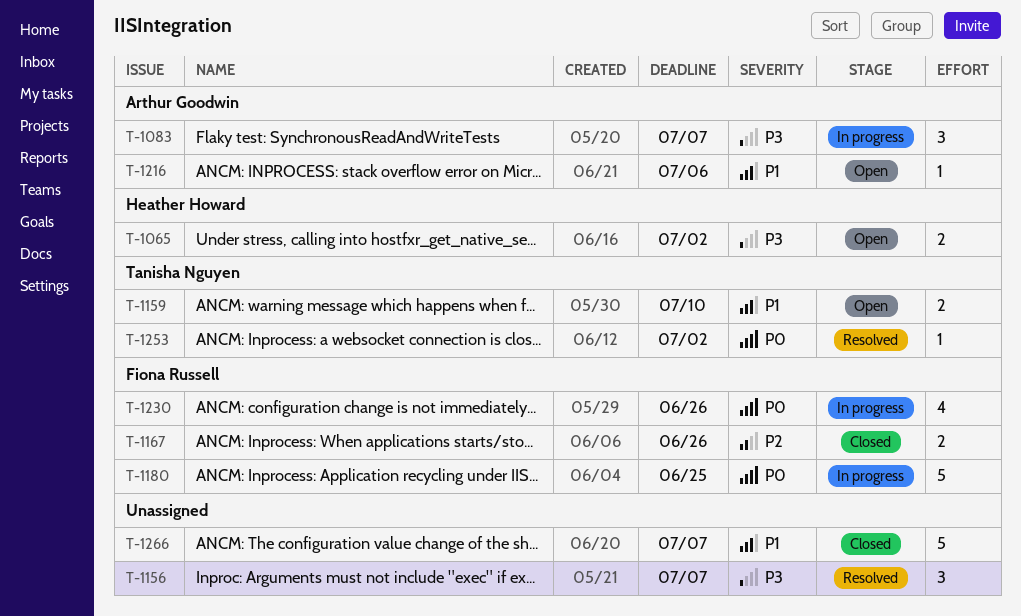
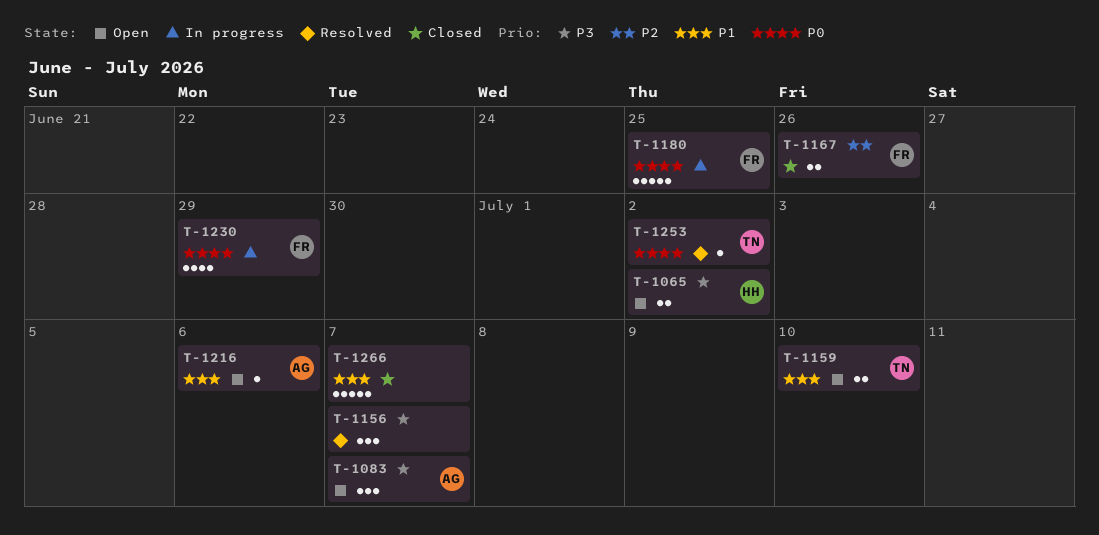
T-1083, status: In progress -> Open
T-1230, due: Jun 26 -> Jun 29

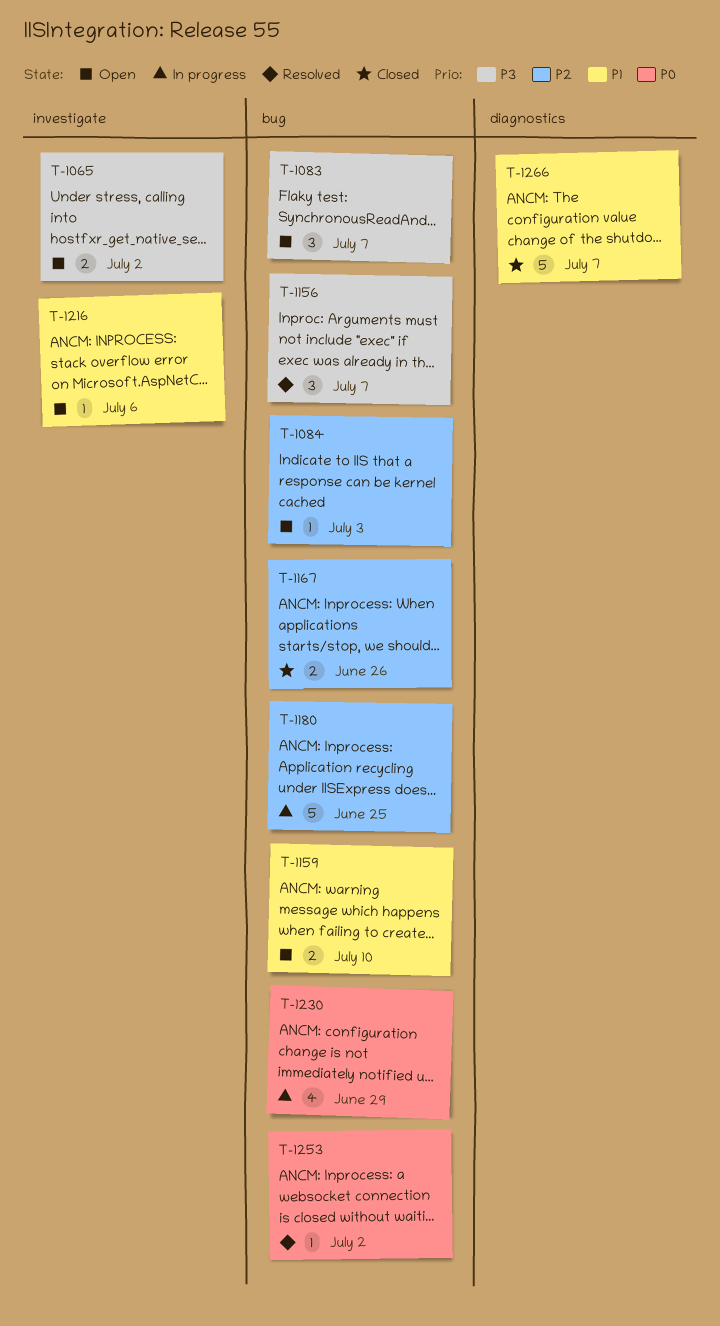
T-1084: none -> present
T-1180, priority: P0 -> P2

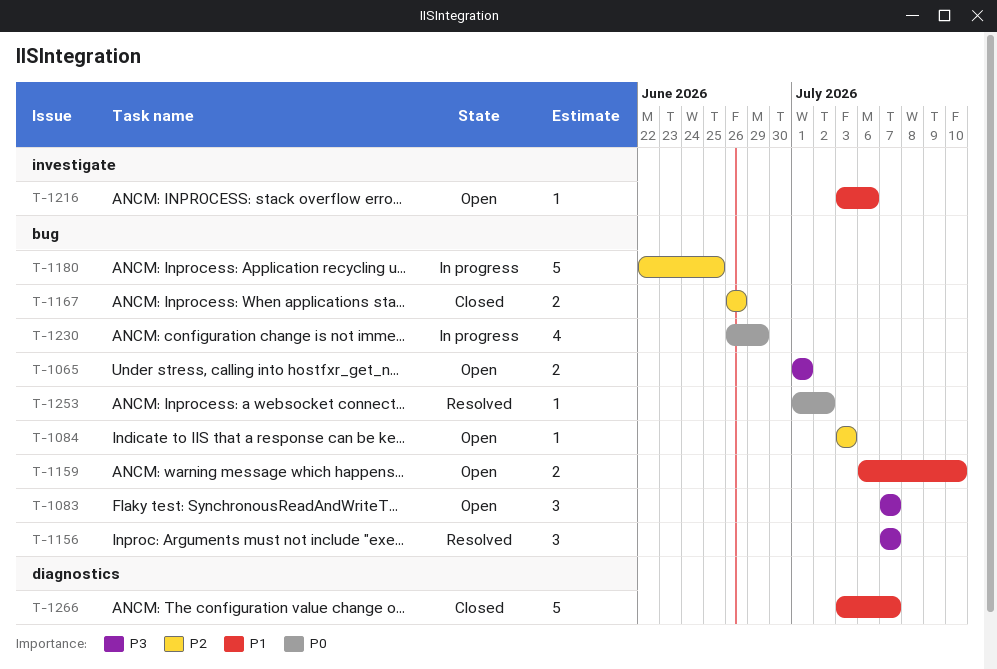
T-1065, label: investigate -> bug
T-1065, due: Jul 2 -> Jul 1

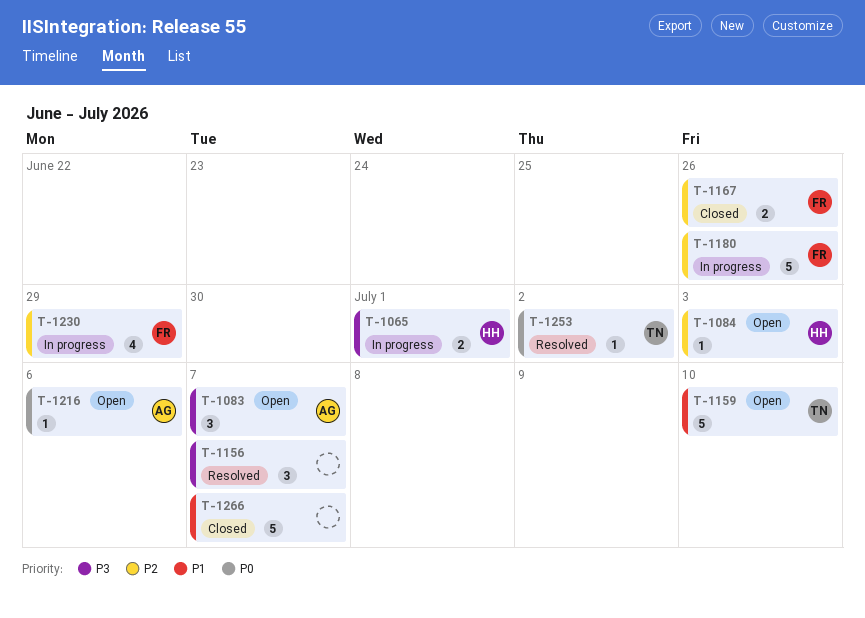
T-1065, status: Open -> In progress
T-1159, estimate: 2 -> 5
T-1180, due: Jun 25 -> Jun 26
T-1216, priority: P1 -> P0
T-1230, priority: P0 -> P2

